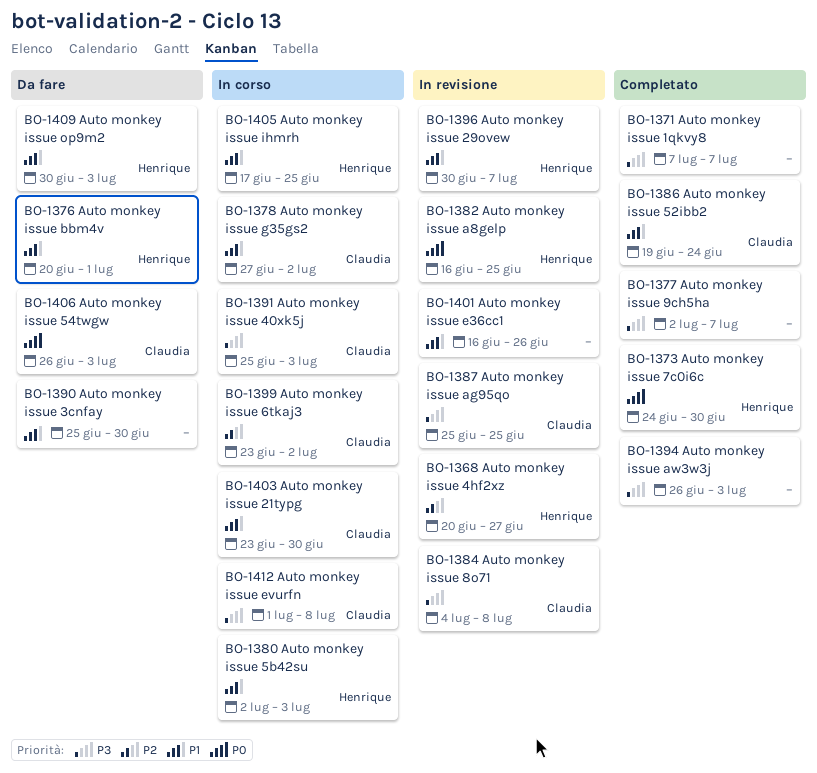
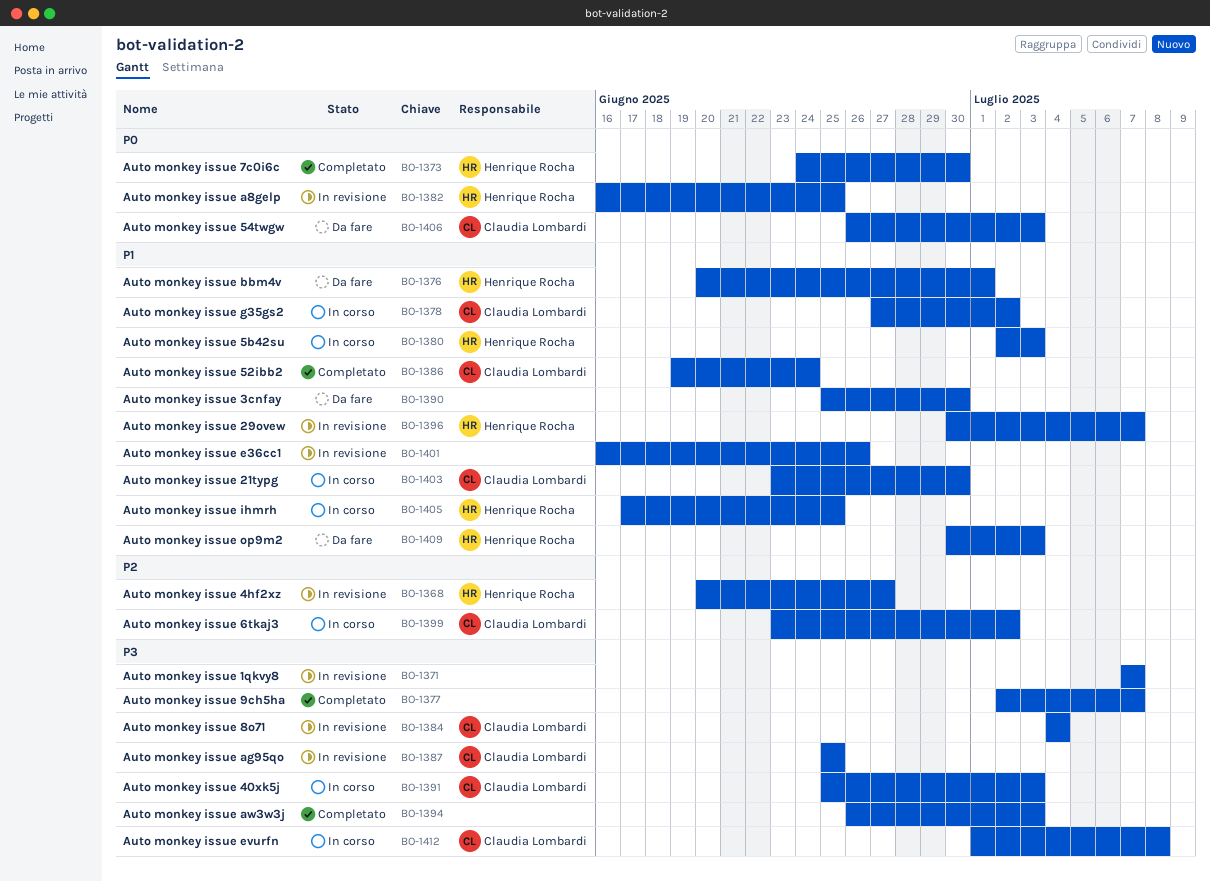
BO-1371, status: Completato -> In revisione
BO-1384, due: Jul 8 -> Jul 4

